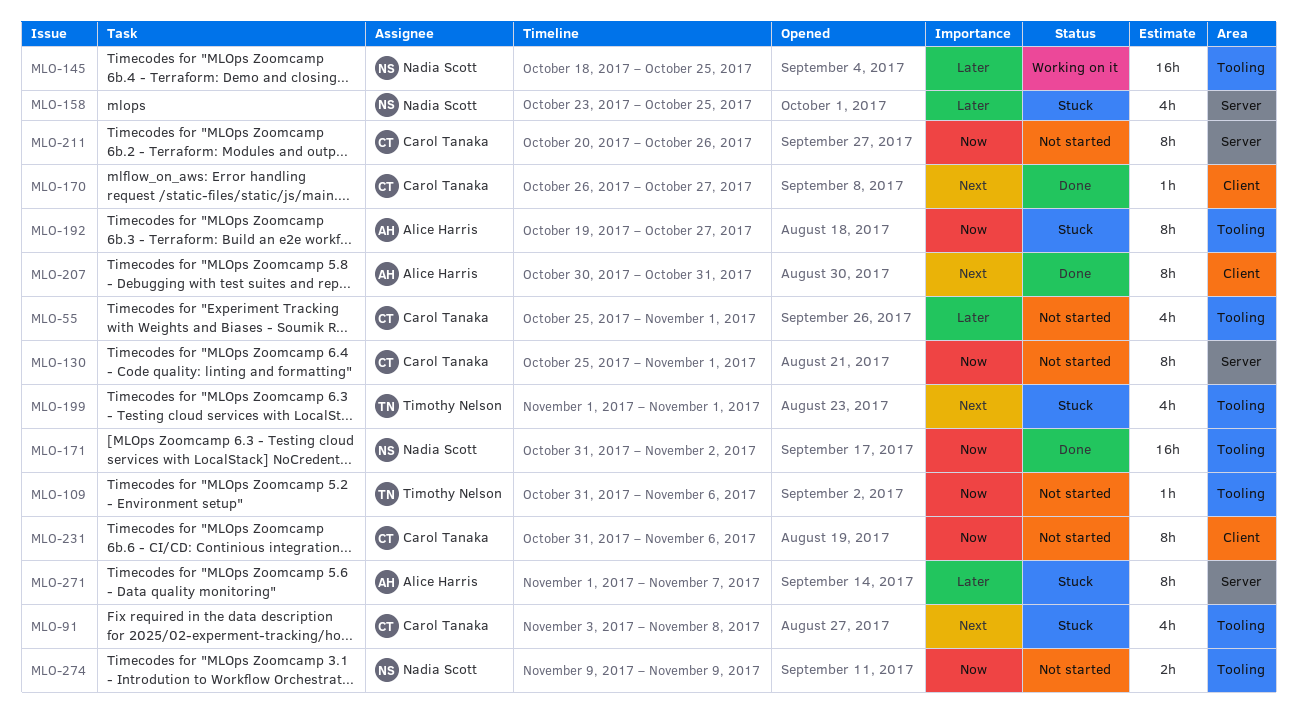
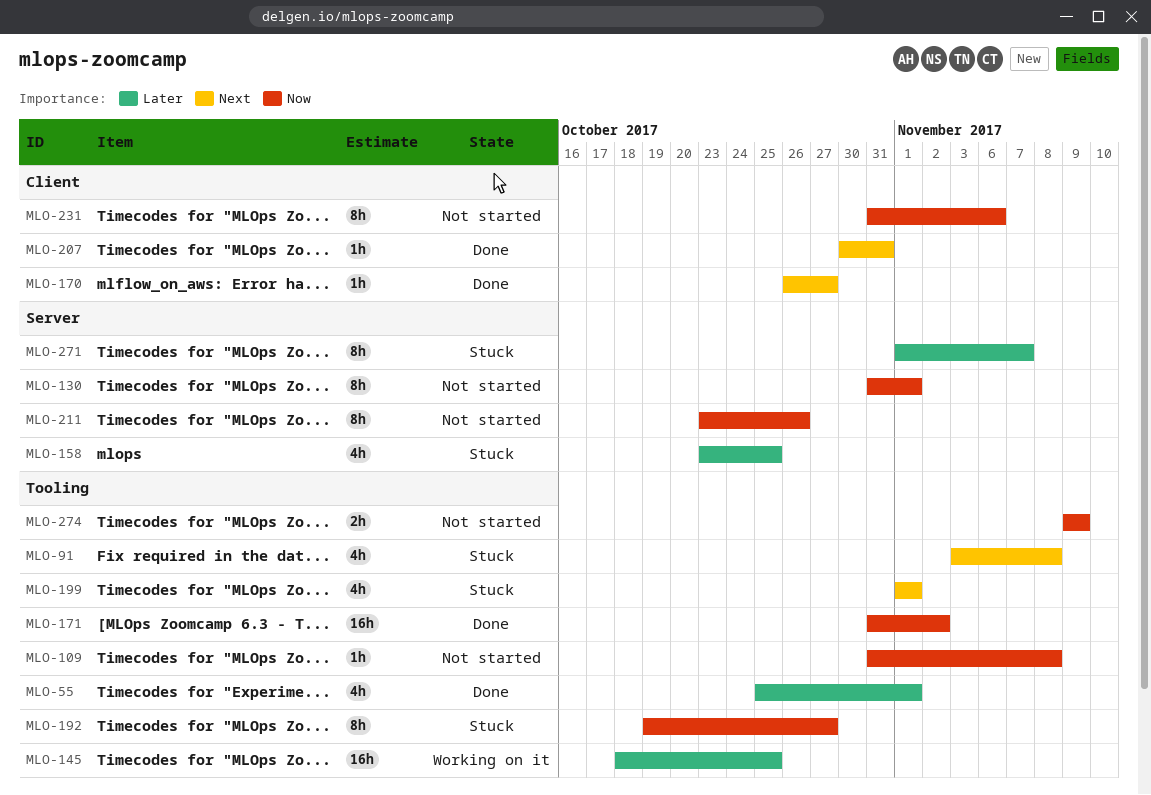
MLO-55, status: Not started -> Done
MLO-109, due: Nov 6 -> Nov 8
MLO-130, start: Oct 25 -> Oct 31
MLO-207, estimate: 8h -> 1h
MLO-211, start: Oct 20 -> Oct 23

